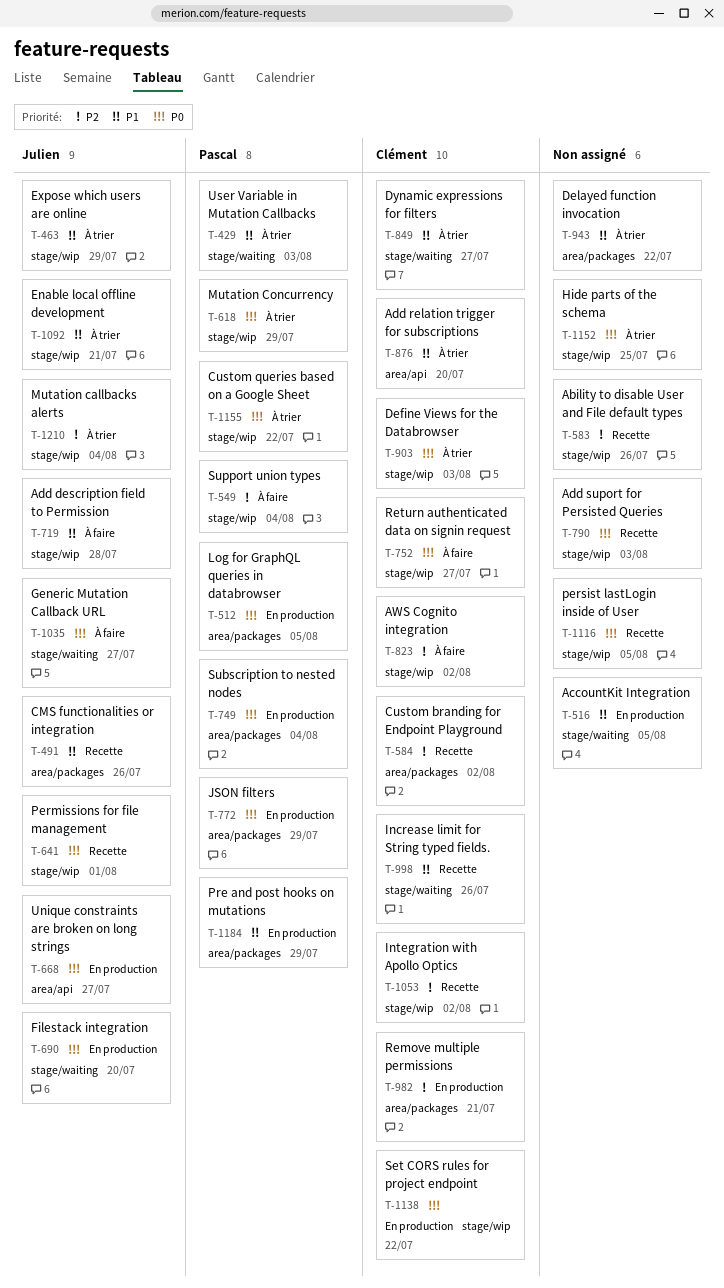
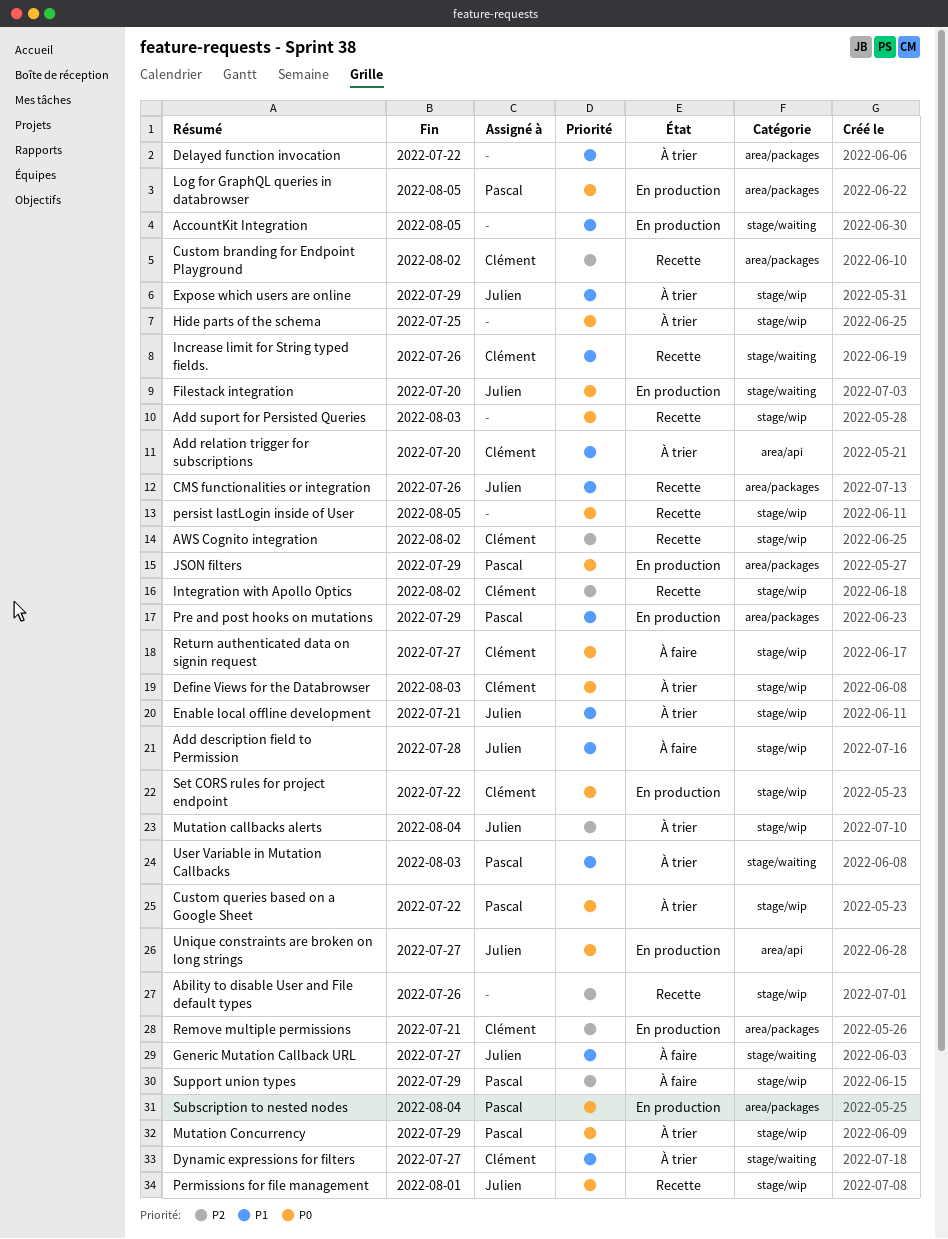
AWS Cognito integration, status: À faire -> Recette
Generic Mutation Callback URL, priority: P0 -> P1
Support union types, due: Aug 4 -> Jul 29

